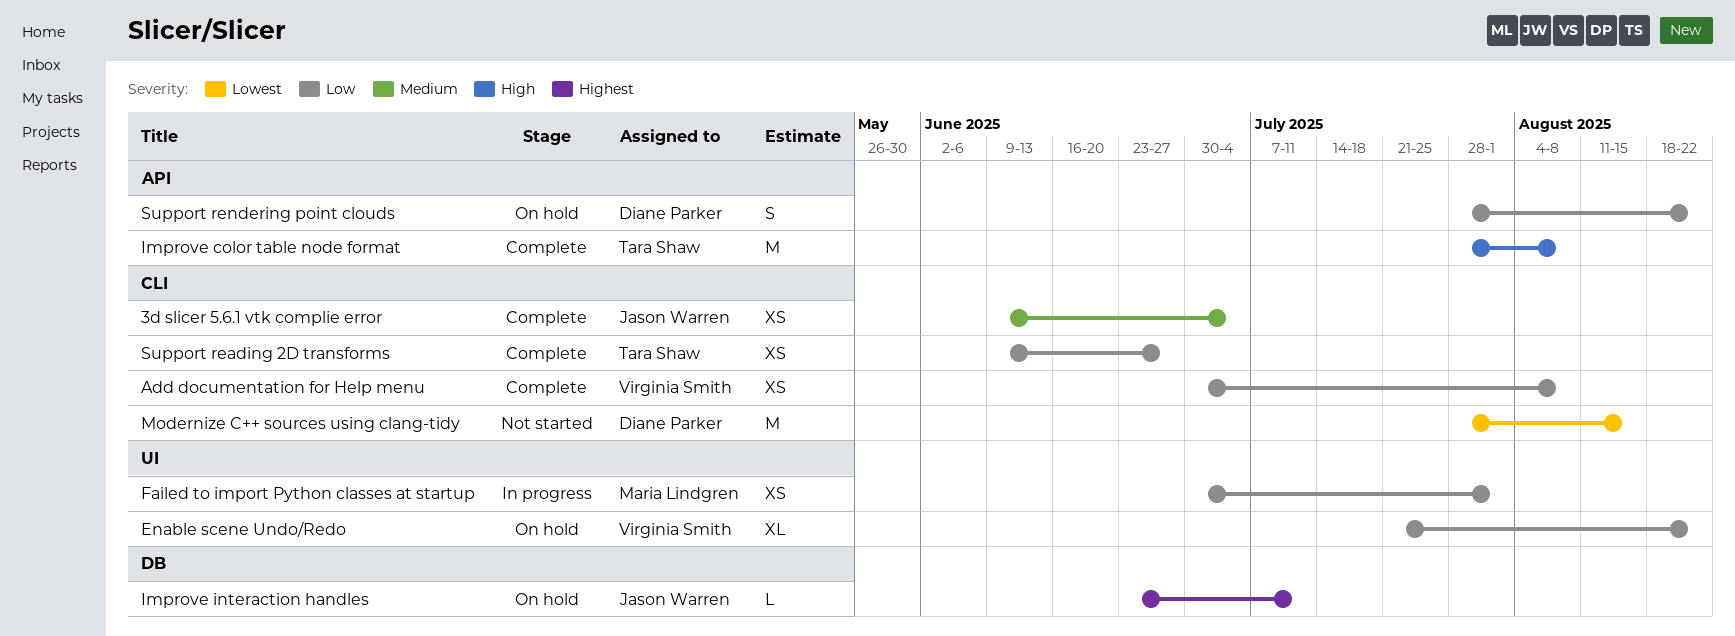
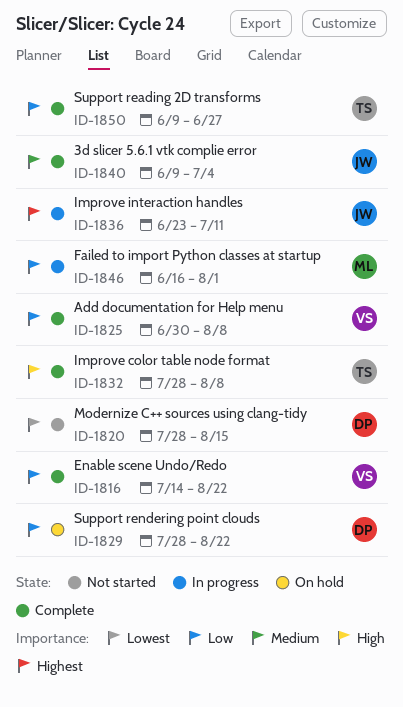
Enable scene Undo/Redo, status: On hold -> Complete
Enable scene Undo/Redo, start: Jul 21 -> Jul 14
Failed to import Python classes at startup, start: Jun 30 -> Jun 16
Improve interaction handles, status: On hold -> In progress

